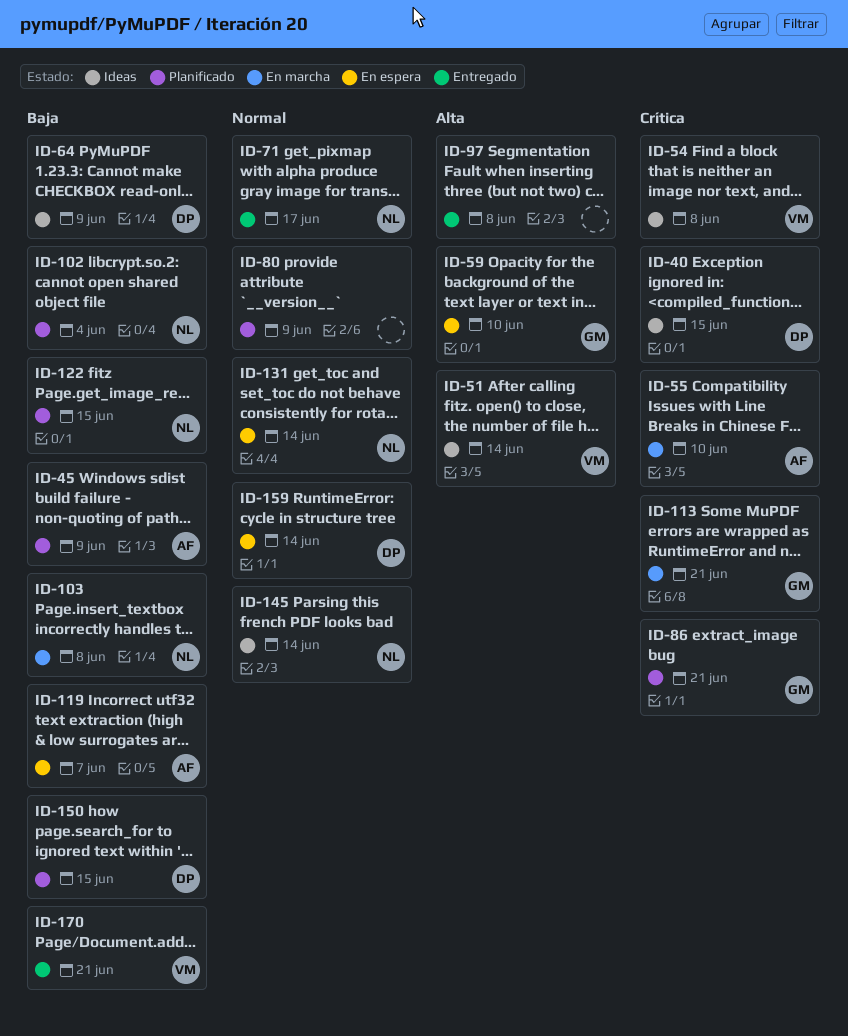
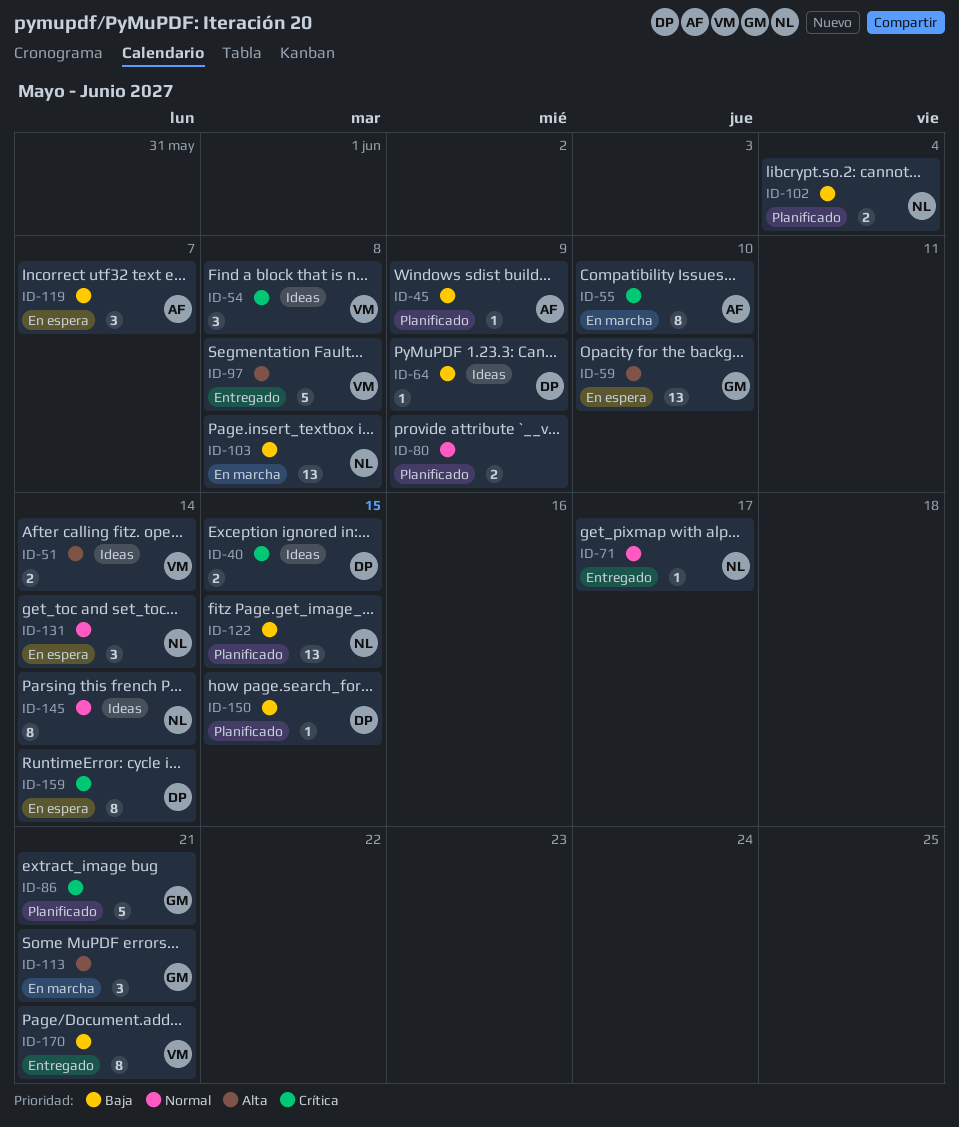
ID-97, owner: none -> VM
ID-113, priority: Crítica -> Alta
ID-159, priority: Normal -> Crítica

